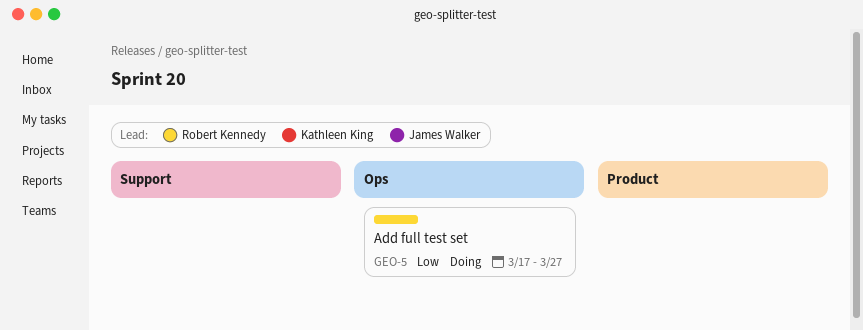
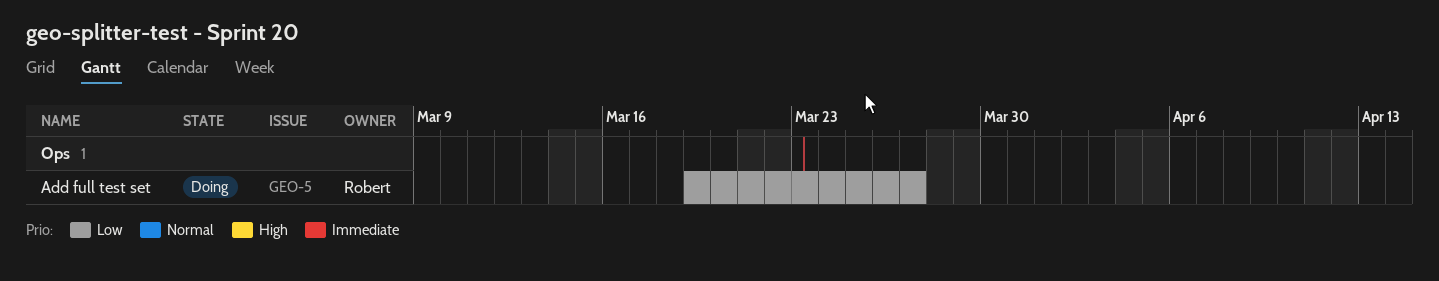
GEO-5, start: Mar 17 -> Mar 19

